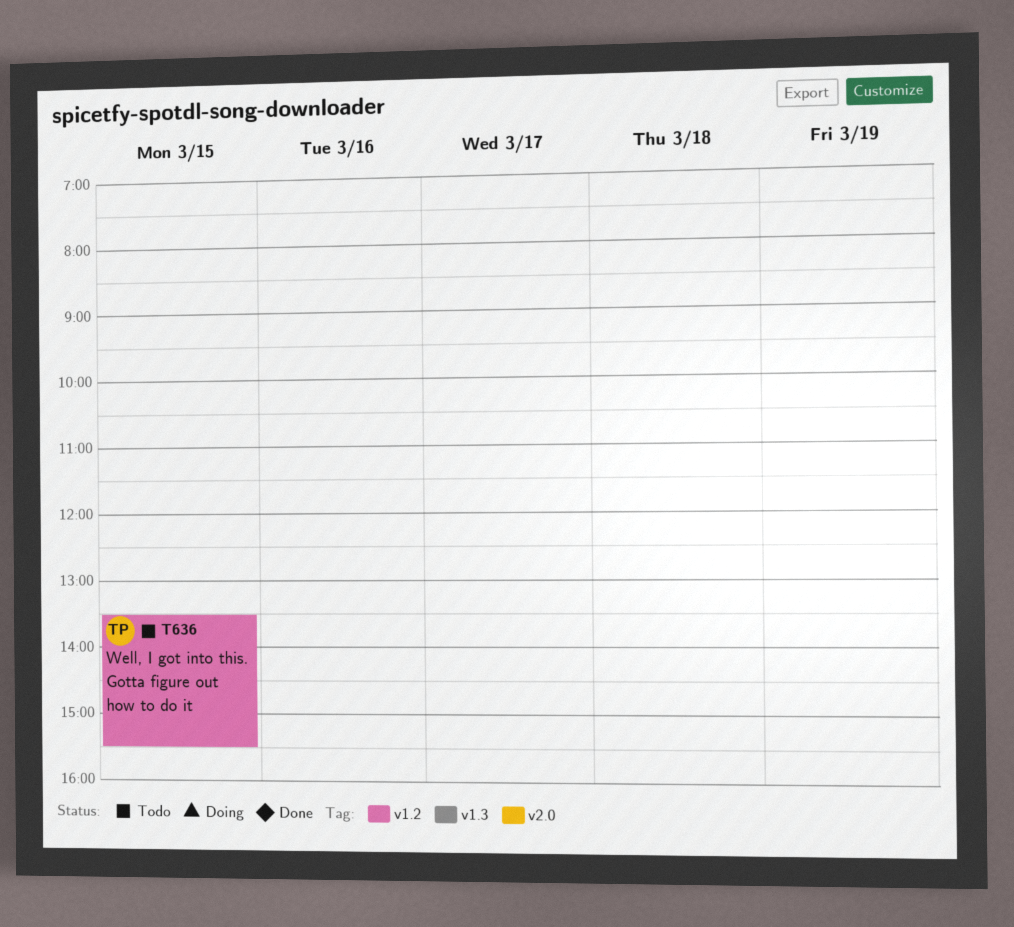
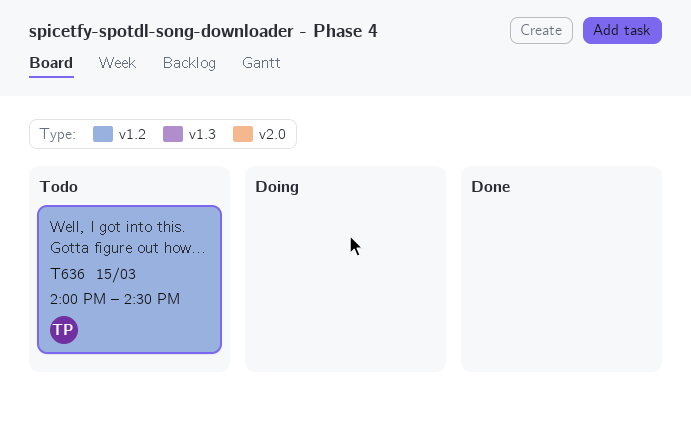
T636, begins: 13:30 -> 14:00
T636, ends: 15:30 -> 14:30

